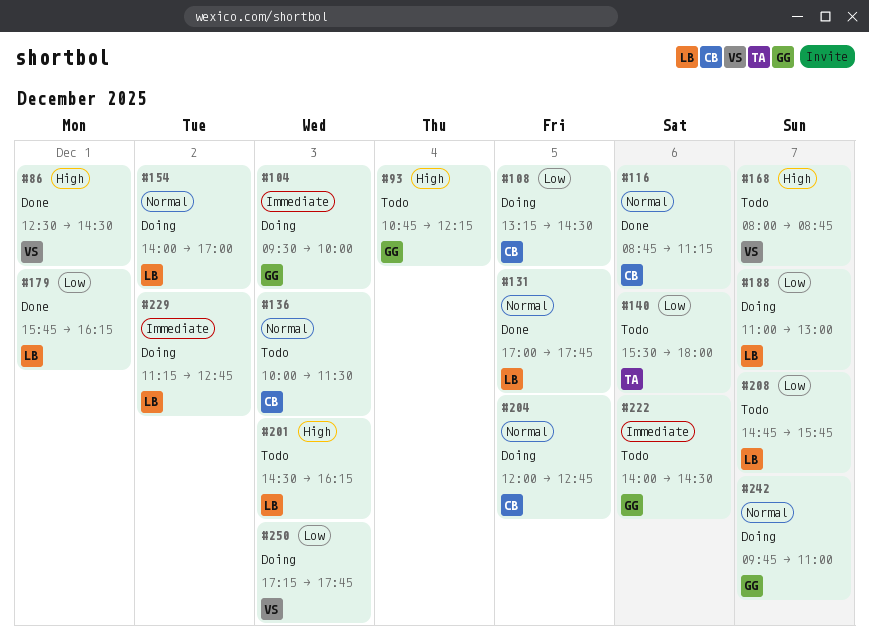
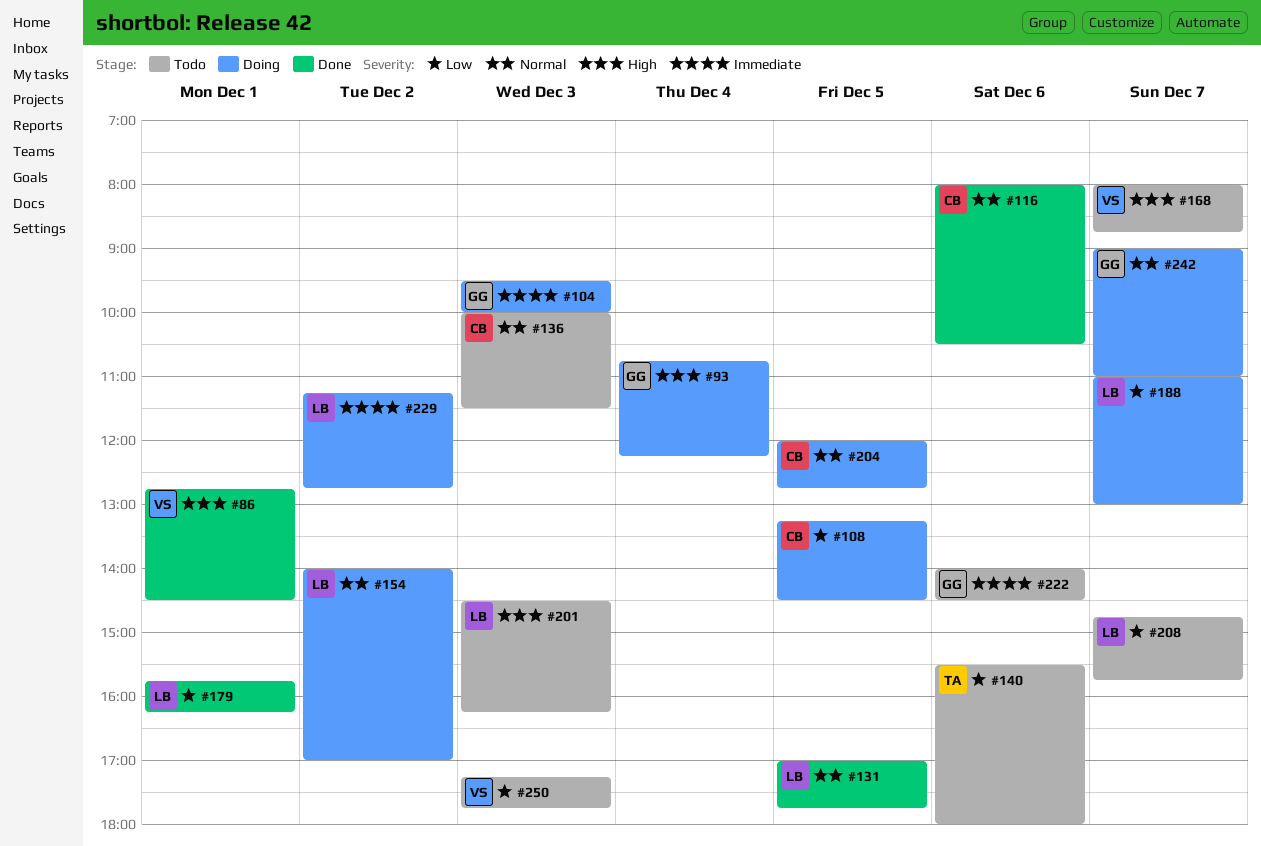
#86, begins: 12:30 -> 12:45
#93, status: Todo -> Doing
#116, begins: 08:45 -> 08:00
#116, ends: 11:15 -> 10:30
#242, begins: 09:45 -> 09:00
#250, status: Doing -> Todo

